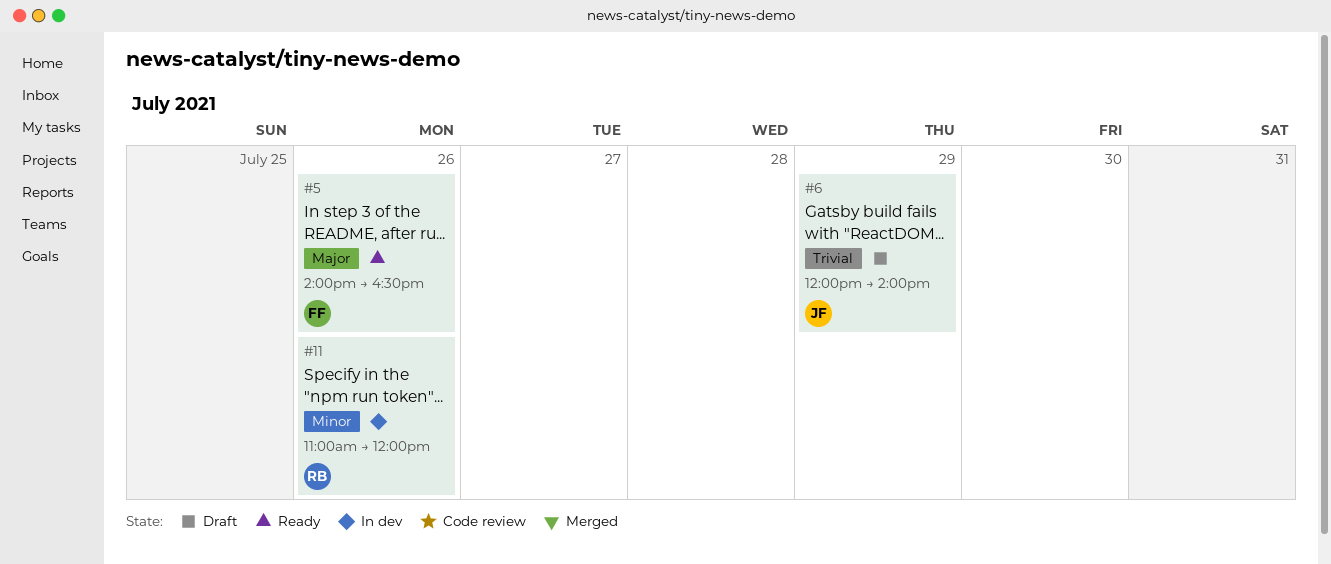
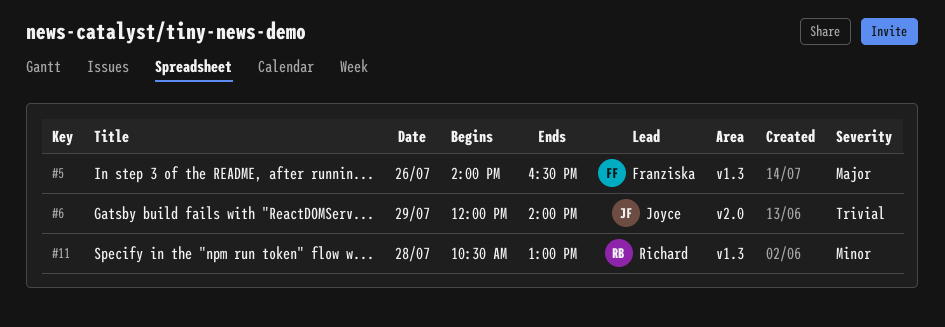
#11, day: Jul 26 -> Jul 28
#11, begins: 11:00 -> 10:30
#11, ends: 12:00 -> 13:00

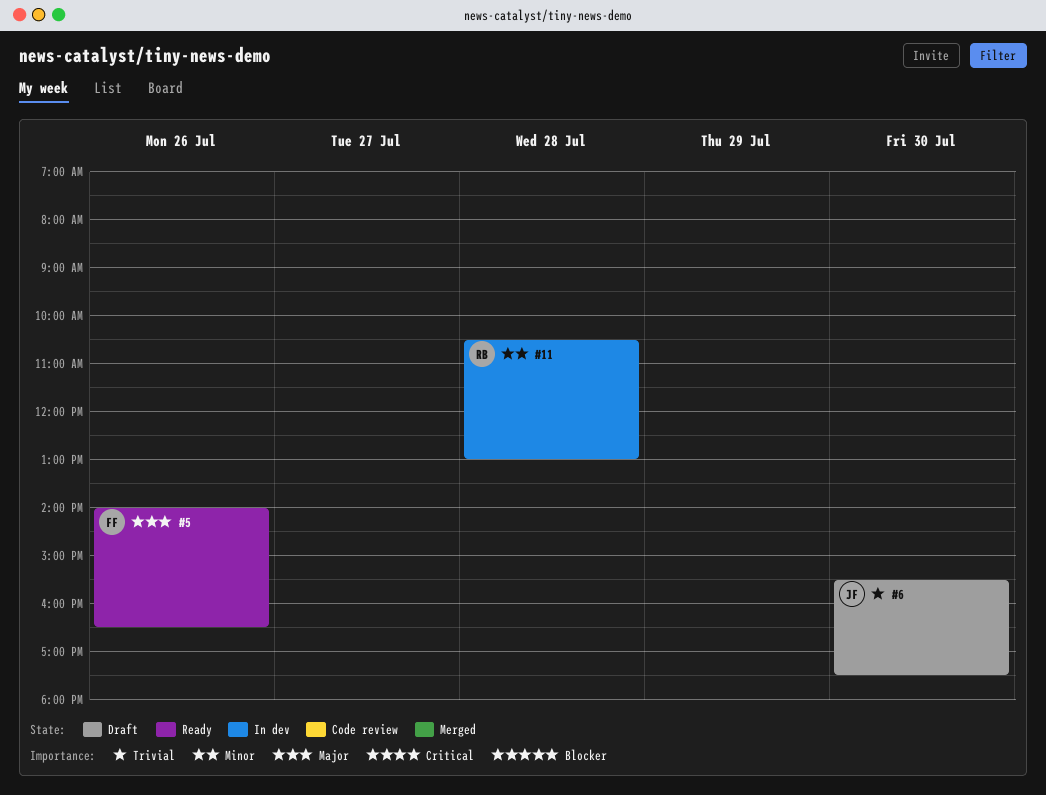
#6, day: Jul 29 -> Jul 30
#6, begins: 12:00 -> 15:30
#6, ends: 14:00 -> 17:30

